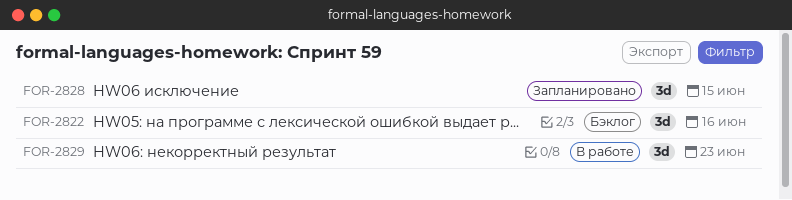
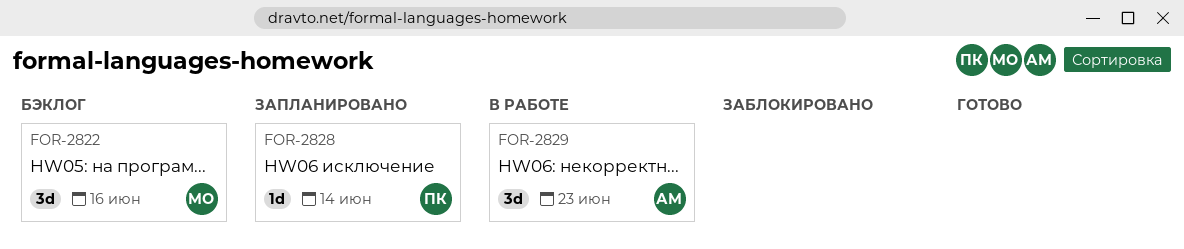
FOR-2828, estimate: 3d -> 1d
FOR-2828, due: Jun 15 -> Jun 14

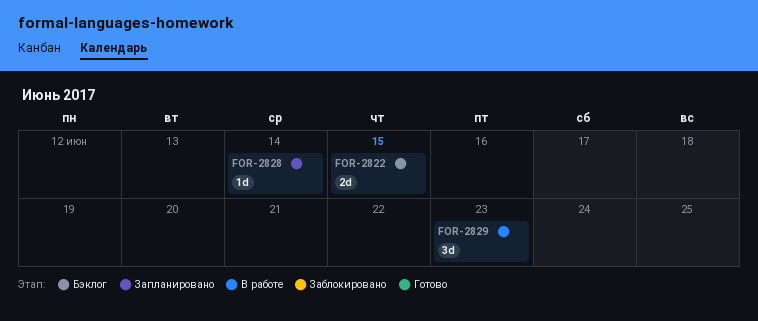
FOR-2822, estimate: 3d -> 2d
FOR-2822, due: Jun 16 -> Jun 15

